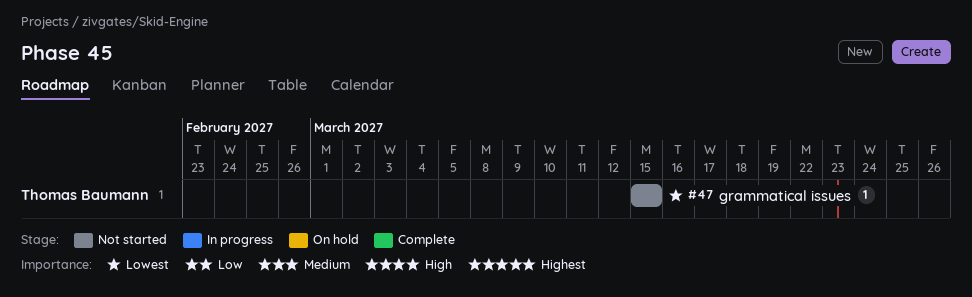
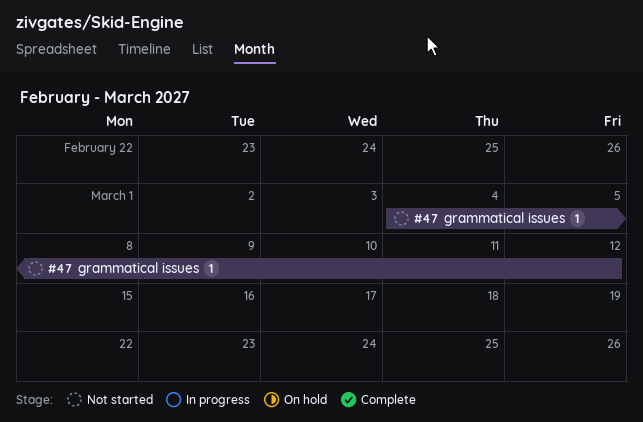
#47, start: Mar 15 -> Mar 4
#47, due: Mar 15 -> Mar 12

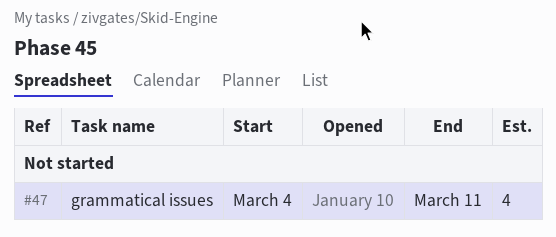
#47, estimate: 1 -> 4
#47, due: Mar 12 -> Mar 11

